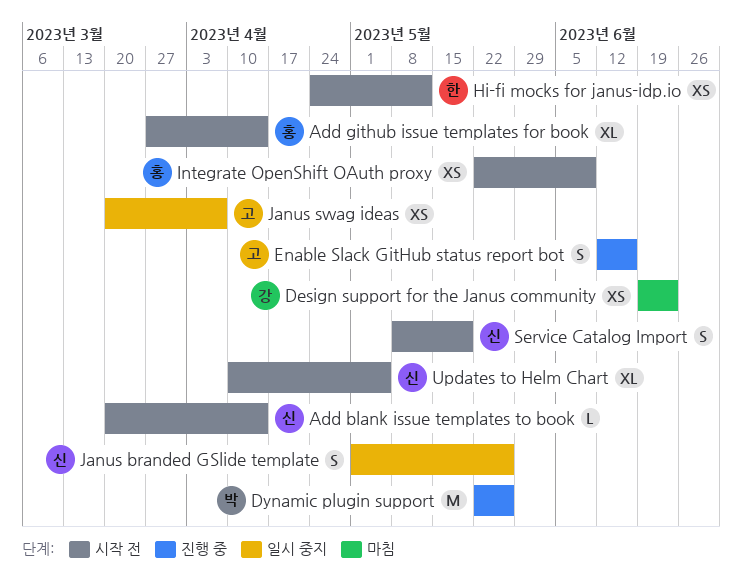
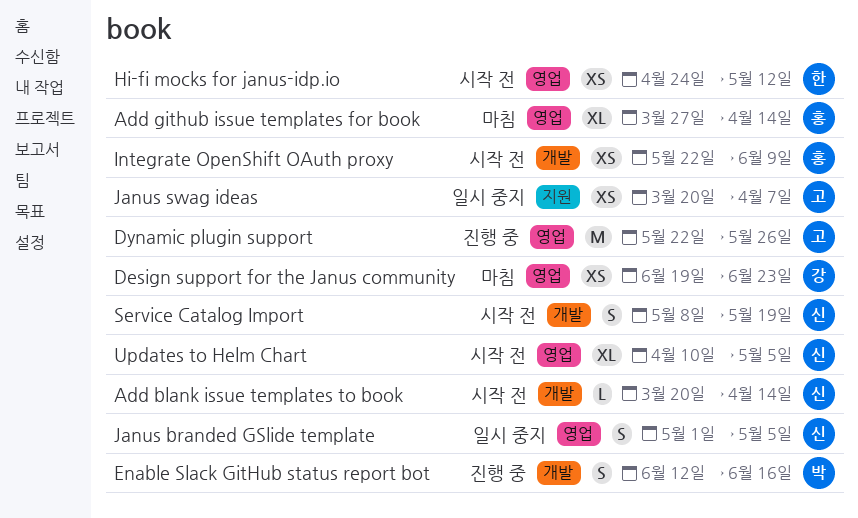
Add github issue templates for book, status: 시작 전 -> 마침
Dynamic plugin support, owner: 박 -> 고
Enable Slack GitHub status report bot, owner: 고 -> 박
Janus branded GSlide template, due: May 26 -> May 5

